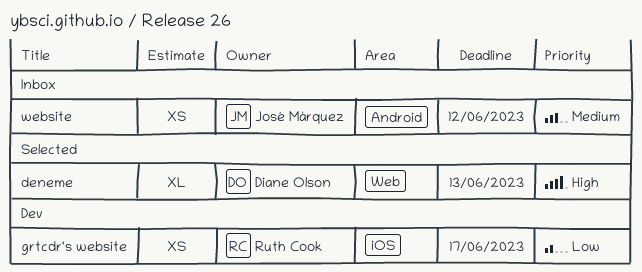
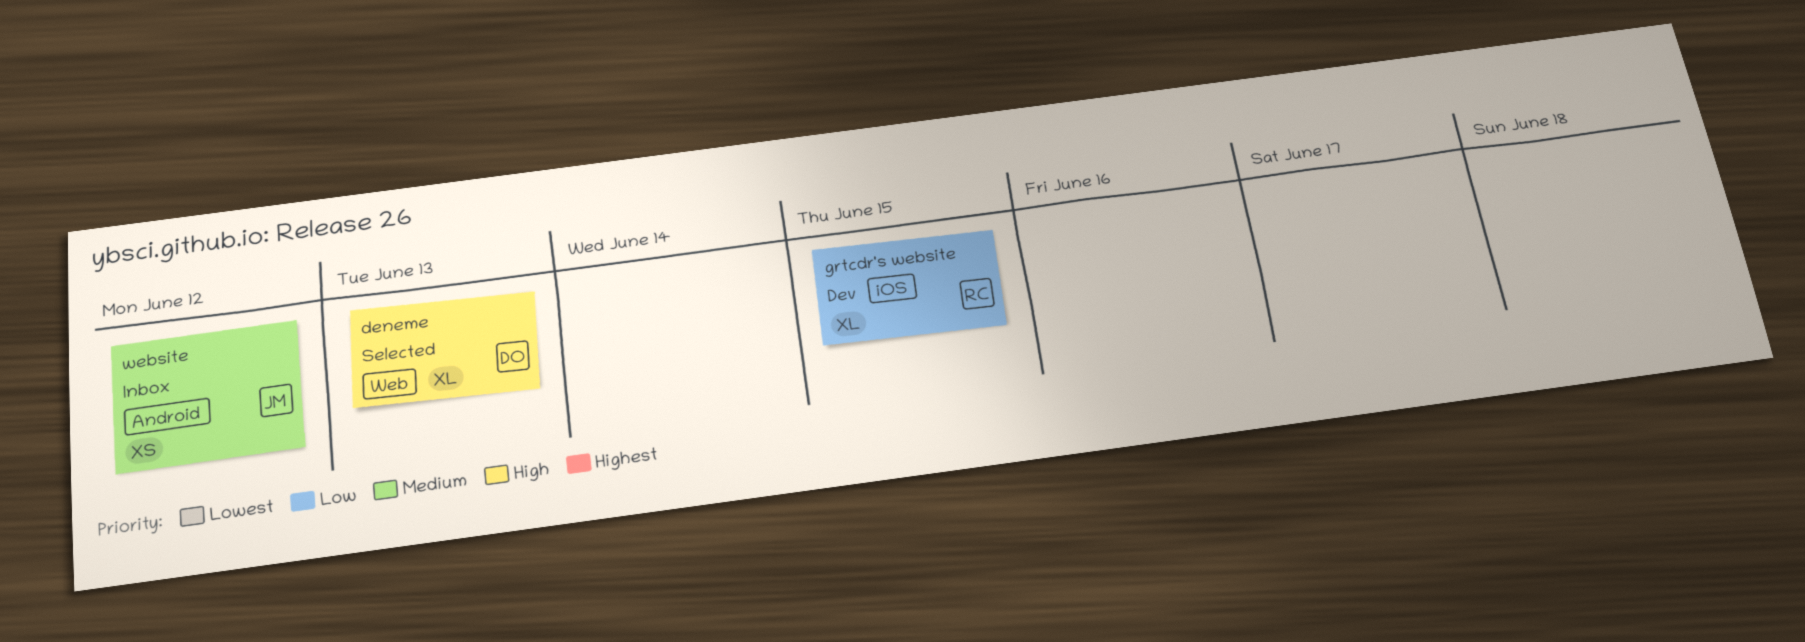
grtcdr's website, estimate: XS -> XL
grtcdr's website, due: Jun 17 -> Jun 15

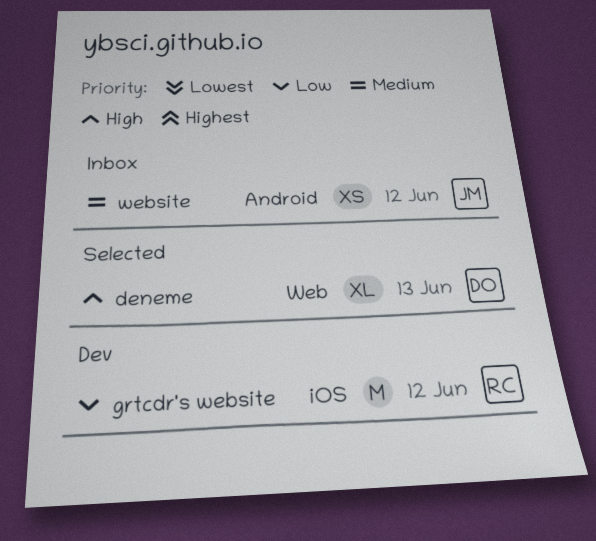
grtcdr's website, estimate: XL -> M
grtcdr's website, due: Jun 15 -> Jun 12

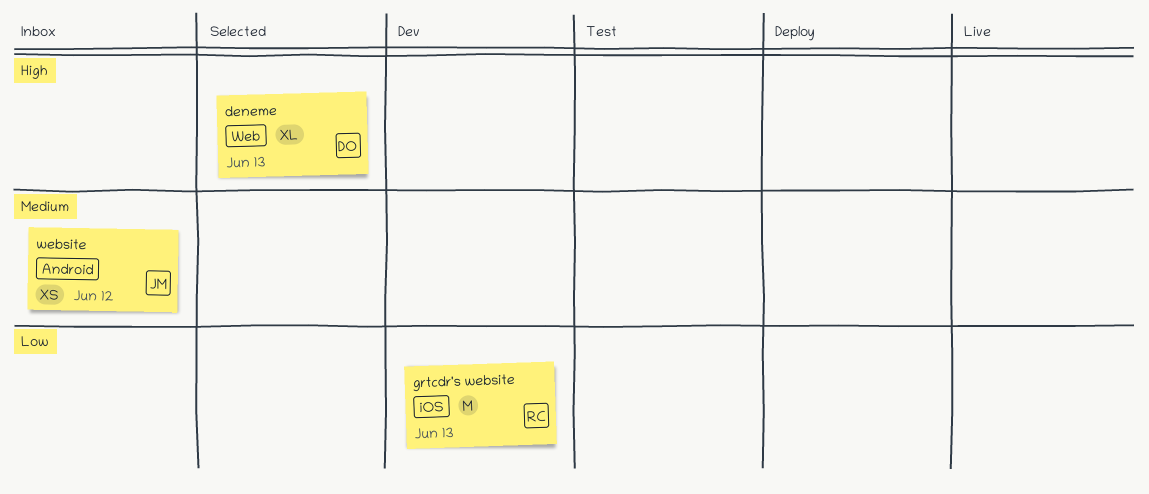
grtcdr's website, due: Jun 12 -> Jun 13

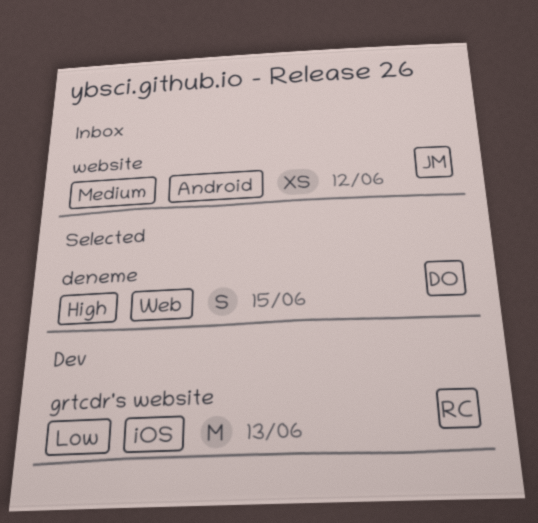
deneme, estimate: XL -> S
deneme, due: Jun 13 -> Jun 15

